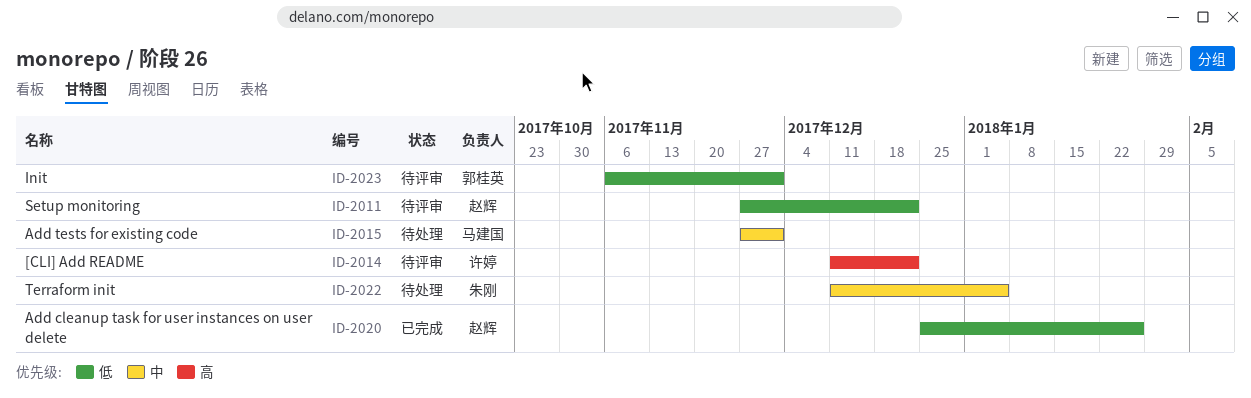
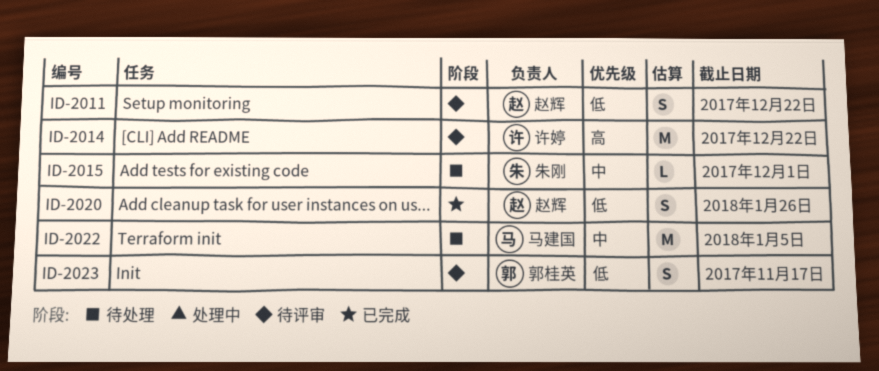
ID-2015, owner: 马建国 -> 朱刚
ID-2022, owner: 朱刚 -> 马建国
ID-2023, due: Dec 1 -> Nov 17

